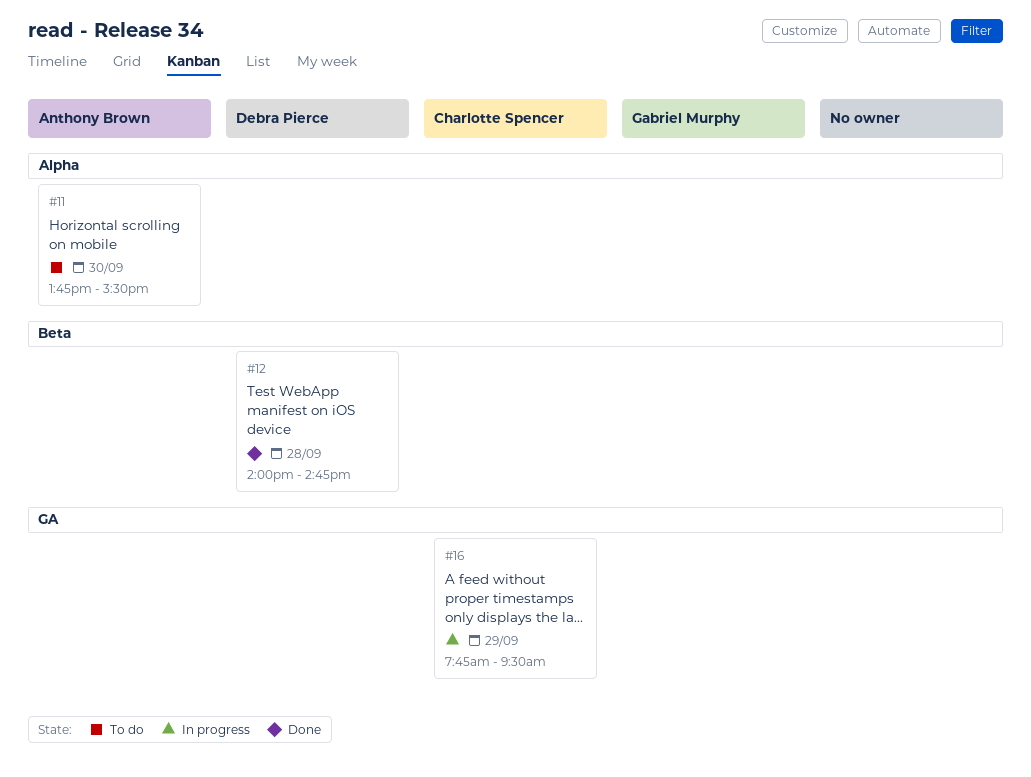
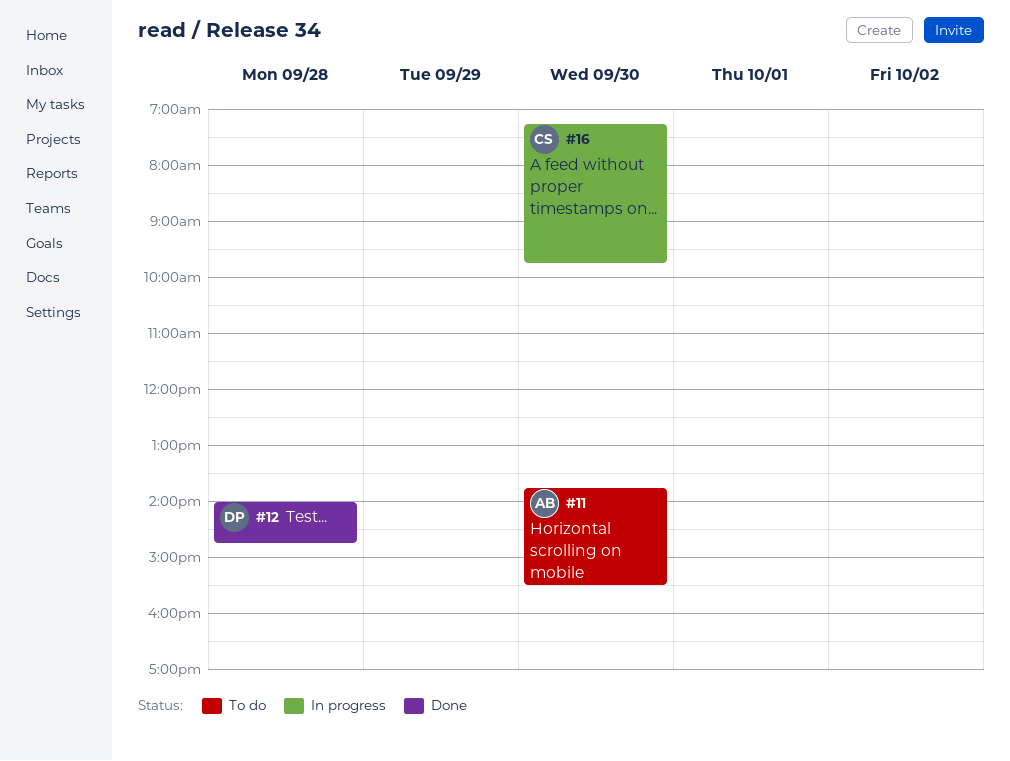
#16, day: Sep 29 -> Sep 30
#16, begins: 07:45 -> 07:15
#16, ends: 09:30 -> 09:45

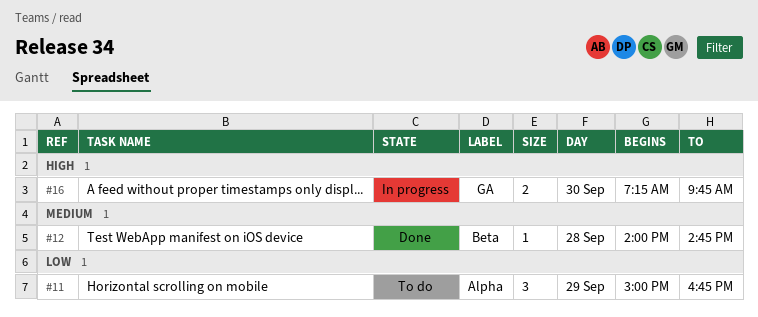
#11, day: Sep 30 -> Sep 29
#11, begins: 13:45 -> 15:00
#11, ends: 15:30 -> 16:45

